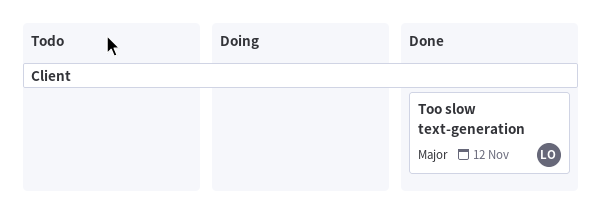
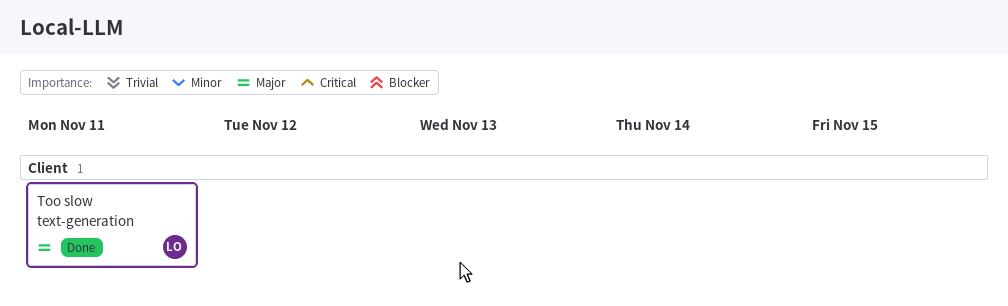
Too slow text-generation, due: Nov 12 -> Nov 11

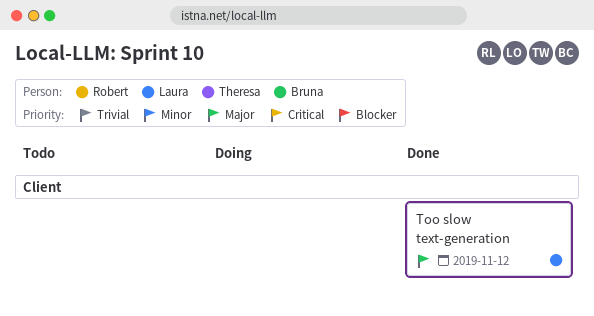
Too slow text-generation, due: Nov 11 -> Nov 12

